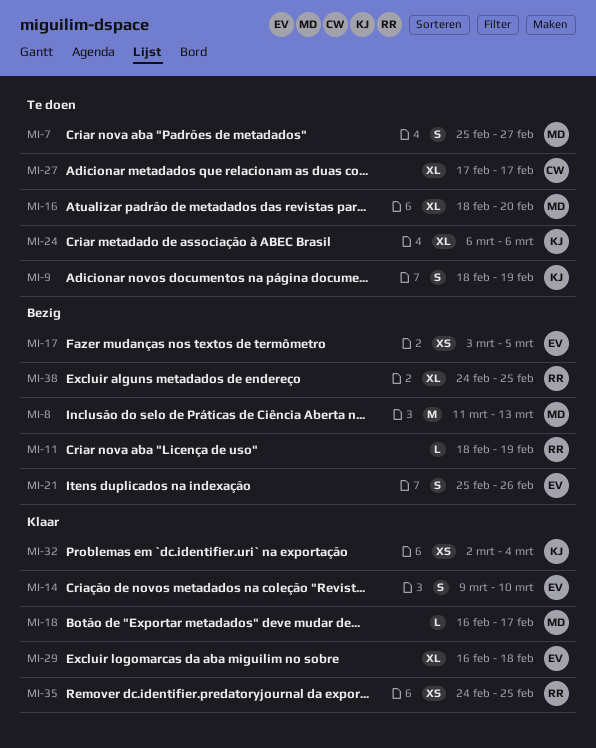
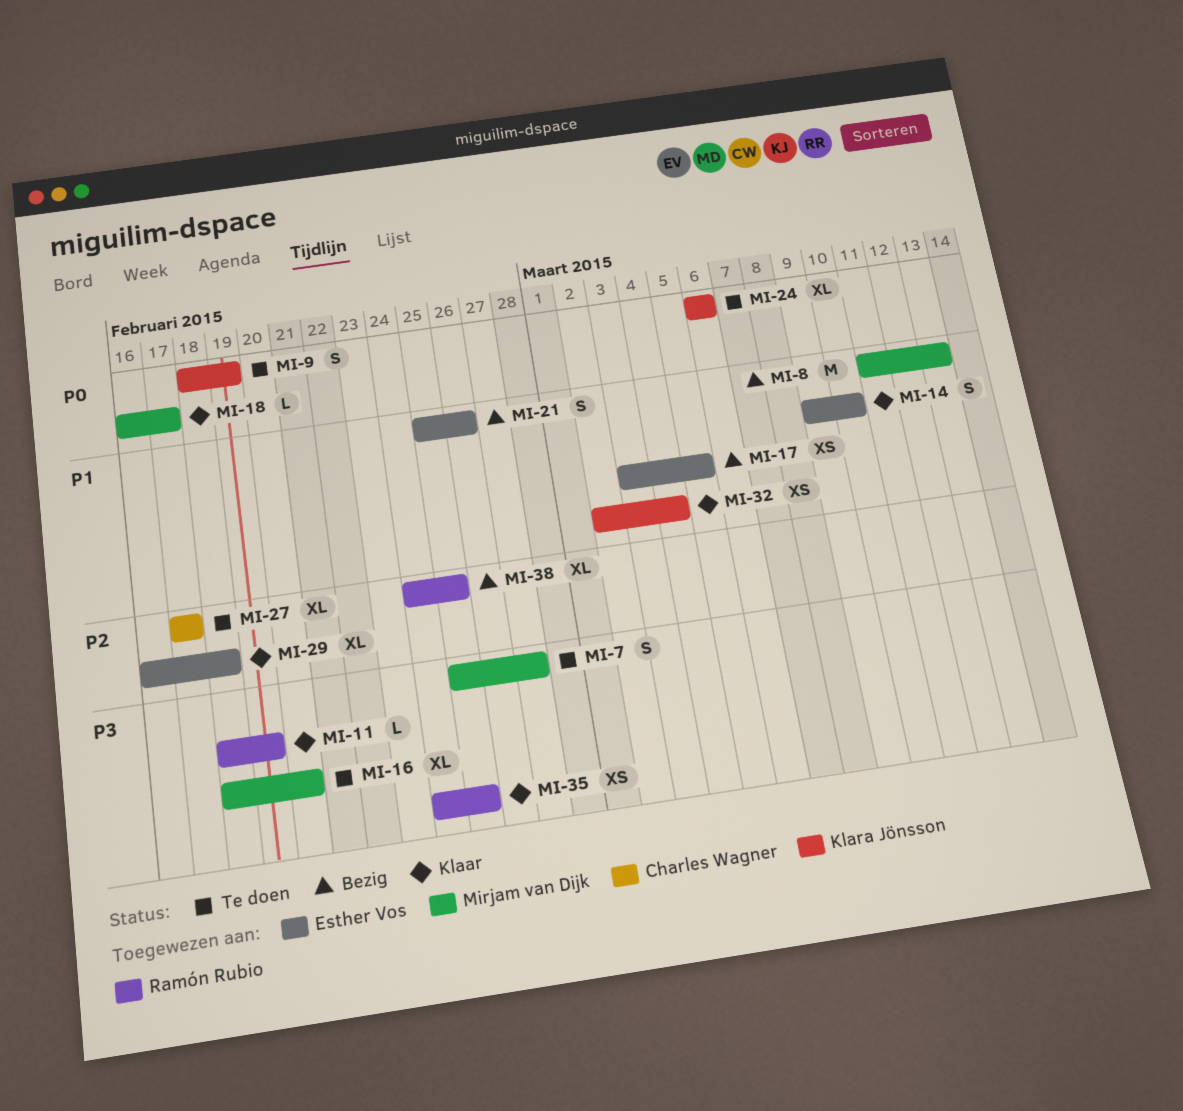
MI-11, status: Bezig -> Klaar

